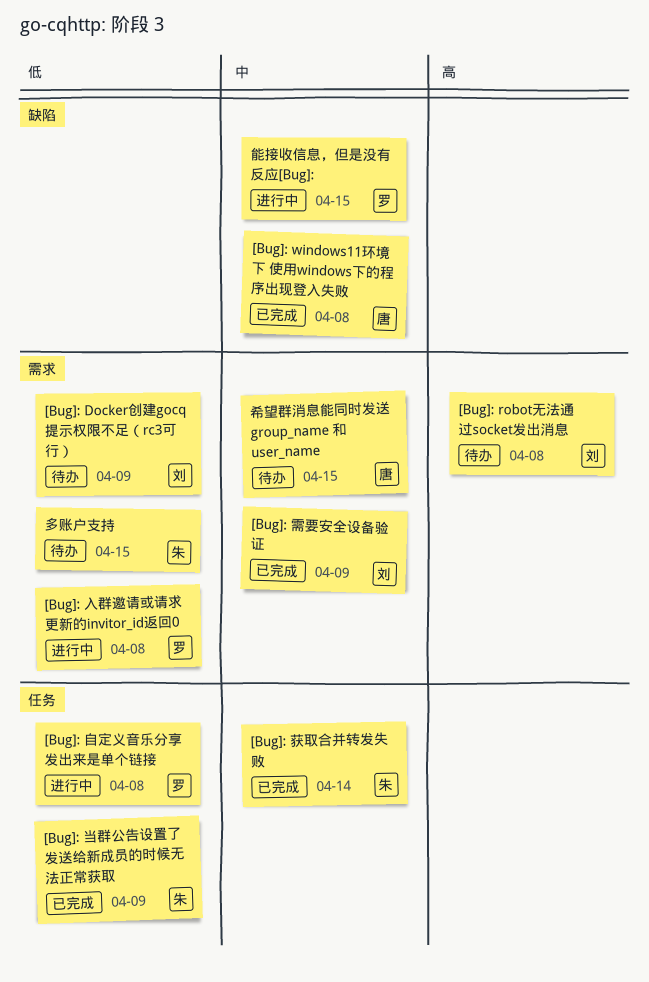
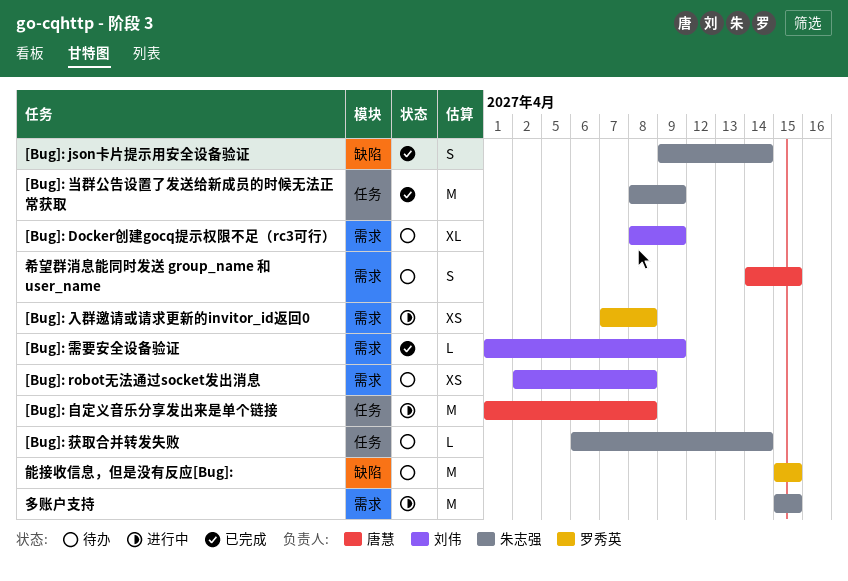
[Bug]: json卡片提示用安全设备验证: none -> present
[Bug]: windows11环境下 使用windows下的程序出现登入失败: present -> none
[Bug]: 自定义音乐分享发出来是单个链接, owner: 罗秀英 -> 唐慧
[Bug]: 获取合并转发失败, status: 已完成 -> 待办
多账户支持, status: 待办 -> 进行中
能接收信息，但是没有反应[Bug]:, status: 进行中 -> 待办

